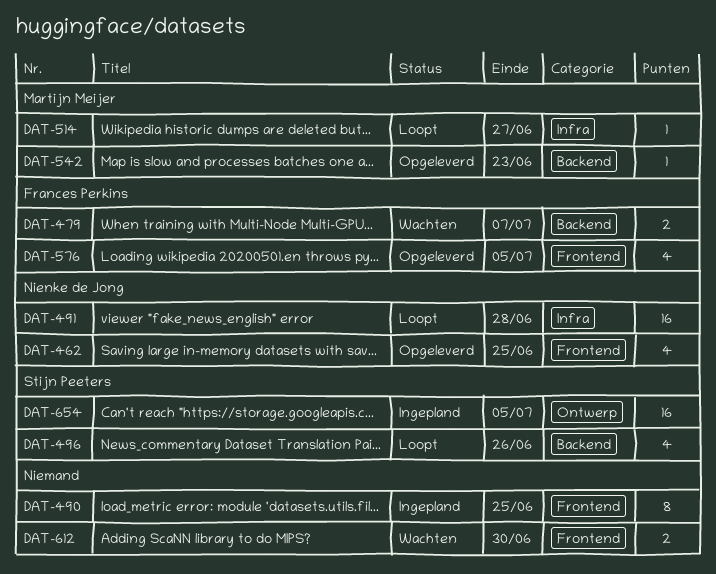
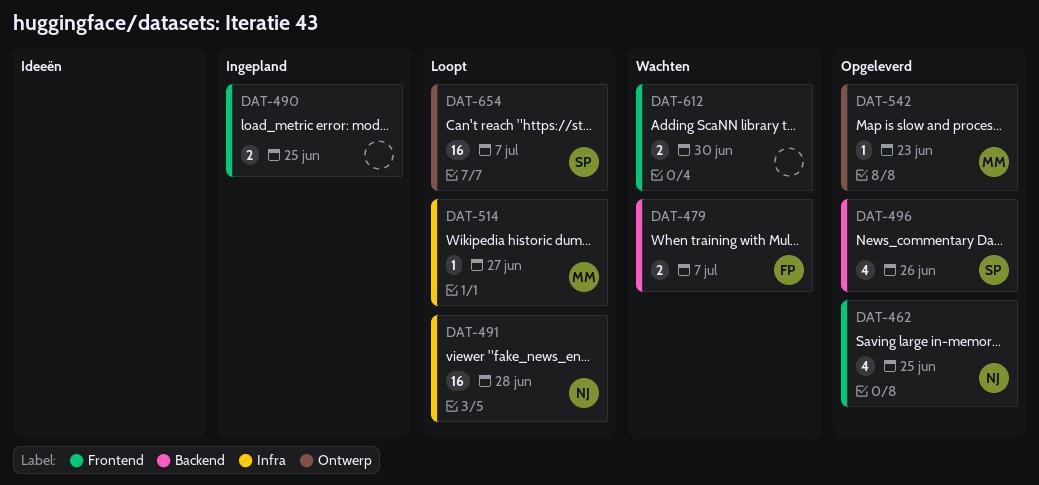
DAT-490, estimate: 8 -> 2
DAT-496, status: Loopt -> Opgeleverd
DAT-542, label: Backend -> Ontwerp
DAT-576: present -> none
DAT-654, status: Ingepland -> Loopt
DAT-654, due: Jul 5 -> Jul 7

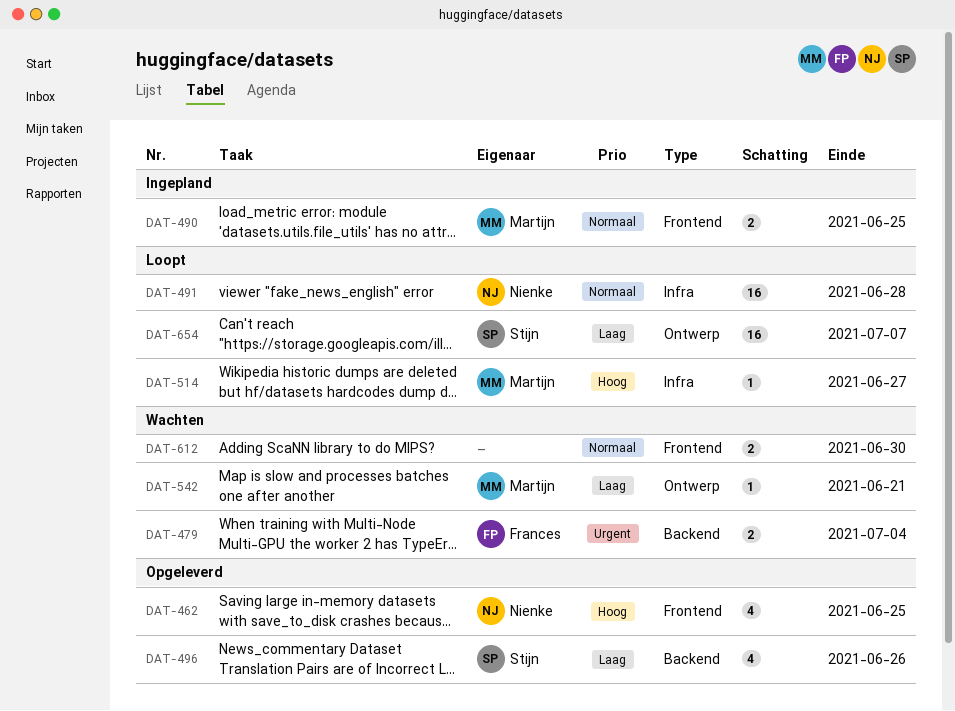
DAT-479, due: Jul 7 -> Jul 4
DAT-490, owner: none -> Martijn
DAT-542, status: Opgeleverd -> Wachten
DAT-542, due: Jun 23 -> Jun 21

